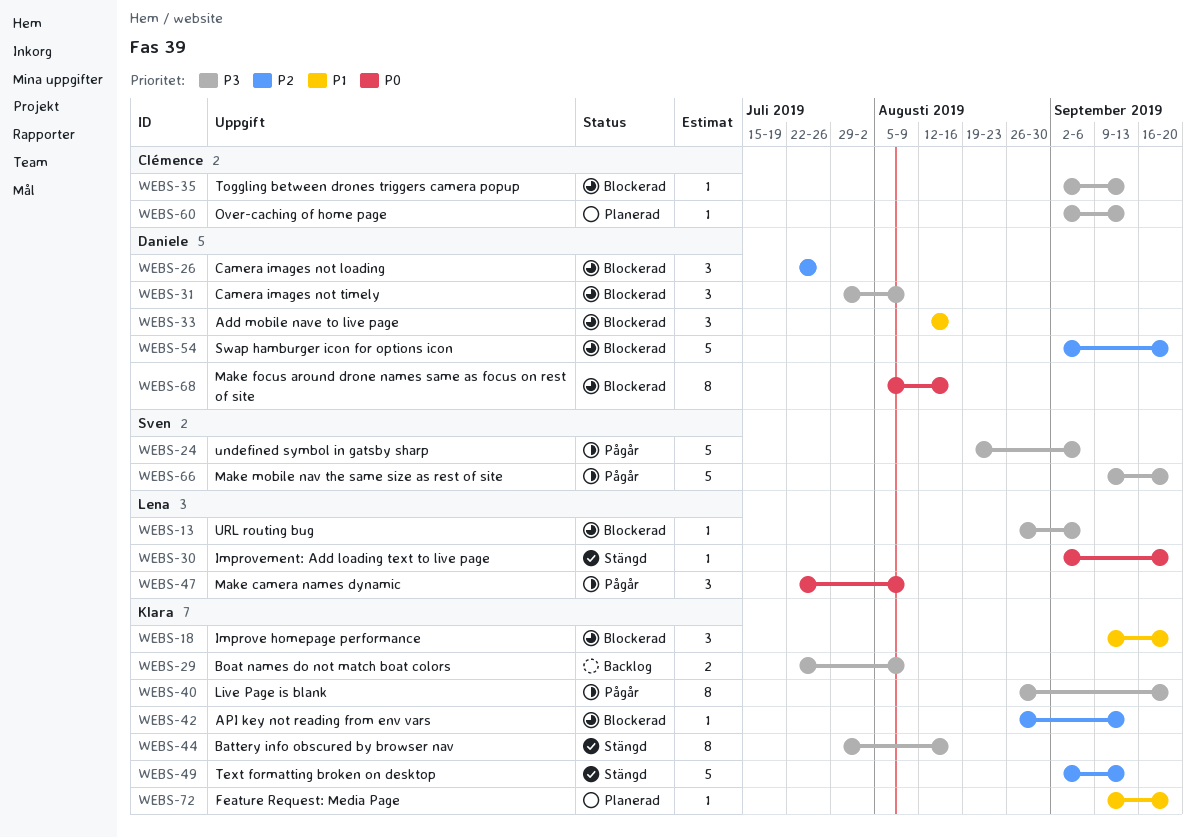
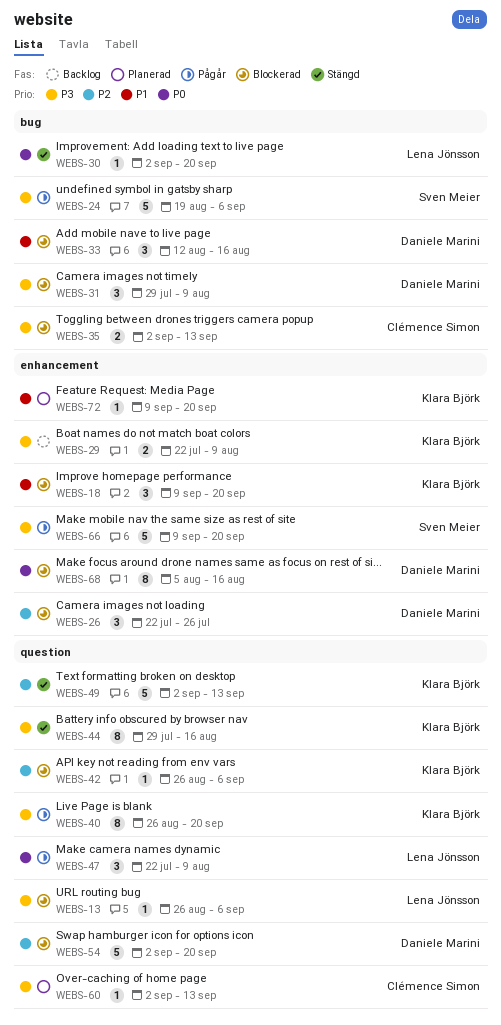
WEBS-35, estimate: 1 -> 2
WEBS-42, due: Sep 13 -> Sep 6

